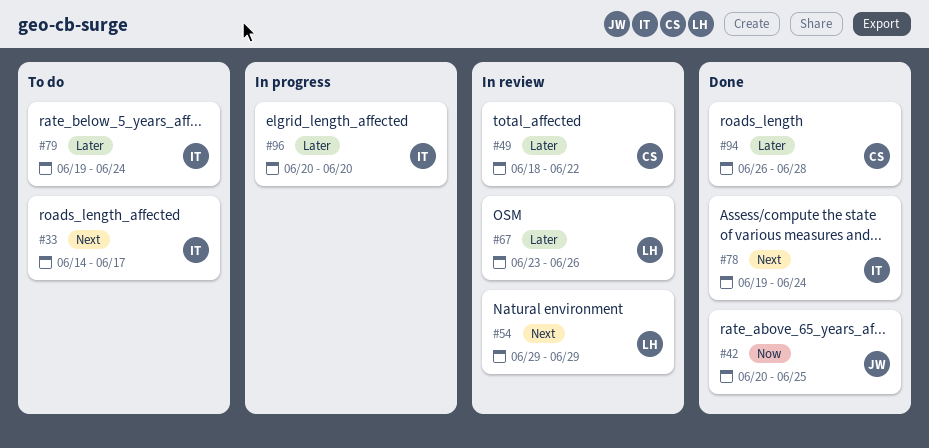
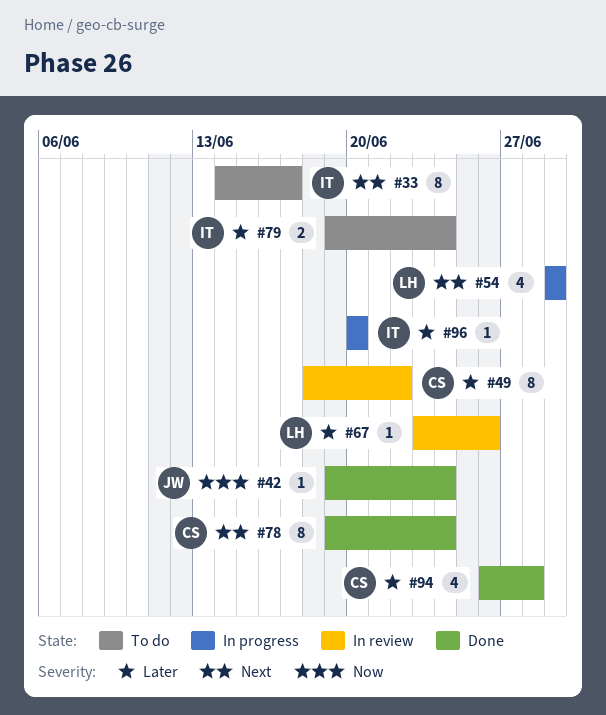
#42, start: Jun 20 -> Jun 19
#42, due: Jun 25 -> Jun 24
#54, status: In review -> In progress
#78, owner: IT -> CS

